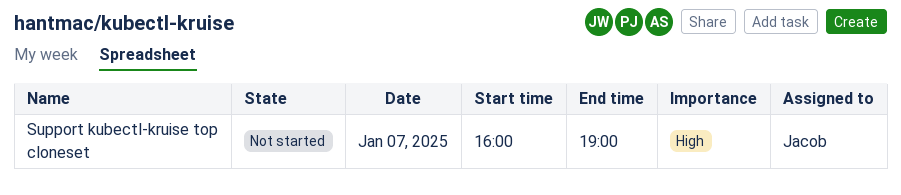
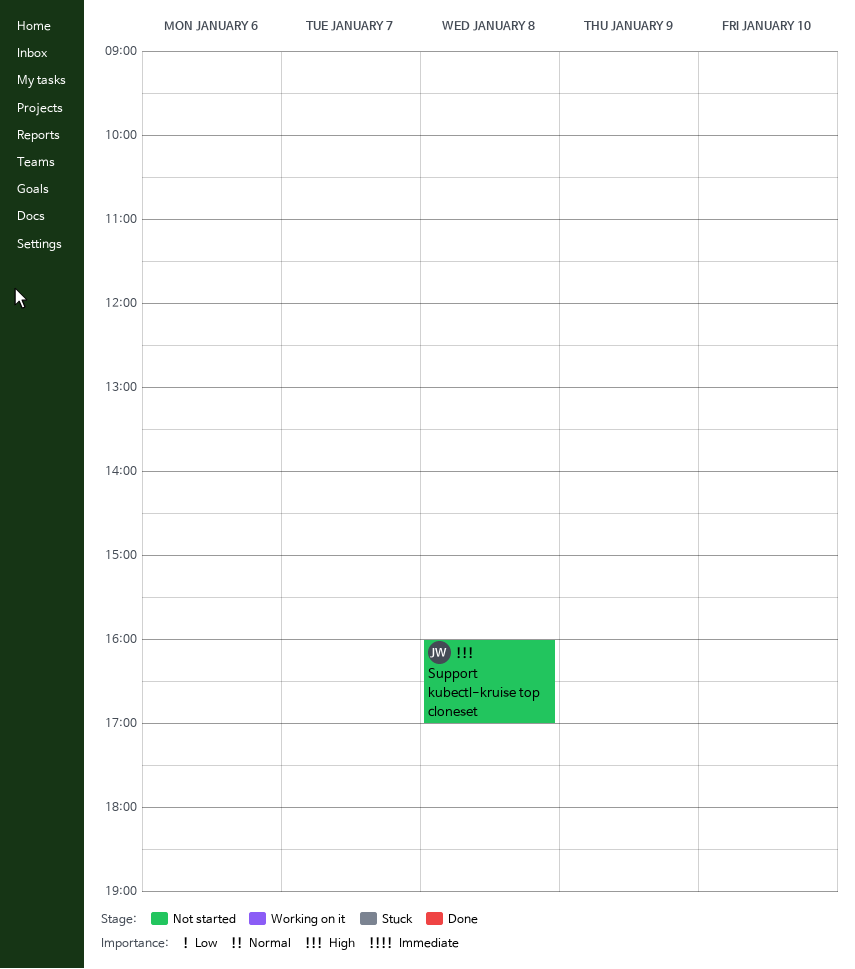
Support kubectl-kruise top cloneset, day: Jan 7 -> Jan 8
Support kubectl-kruise top cloneset, ends: 19:00 -> 17:00

